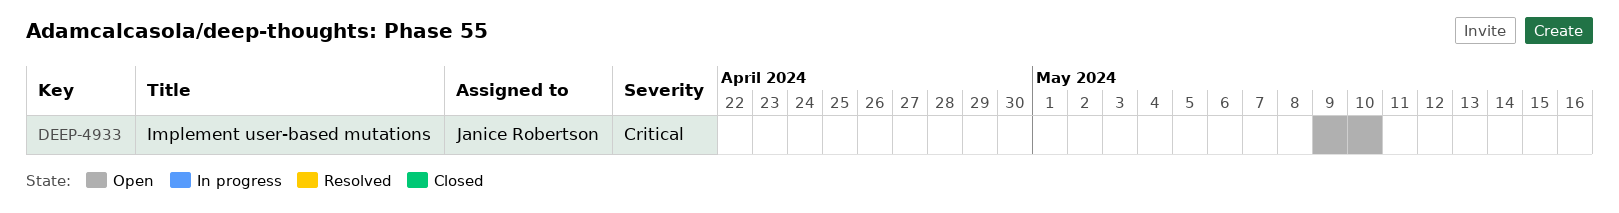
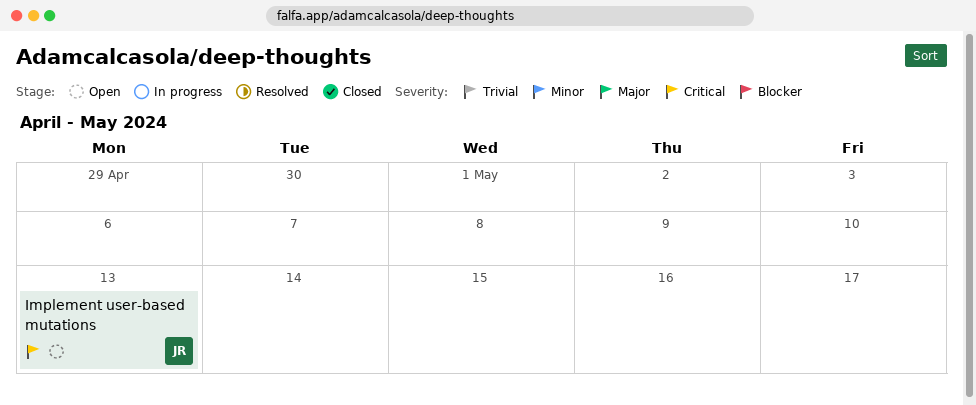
Implement user-based mutations, due: May 10 -> May 13

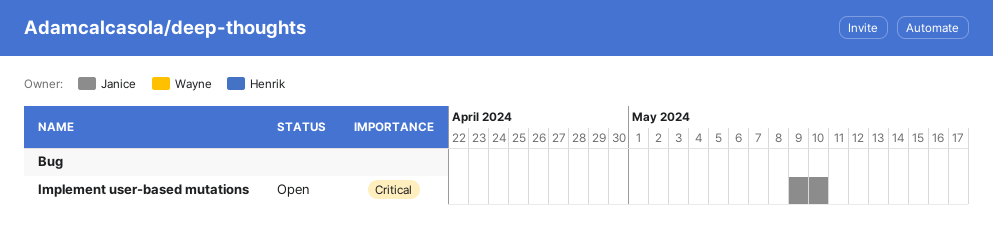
Implement user-based mutations, due: May 13 -> May 10

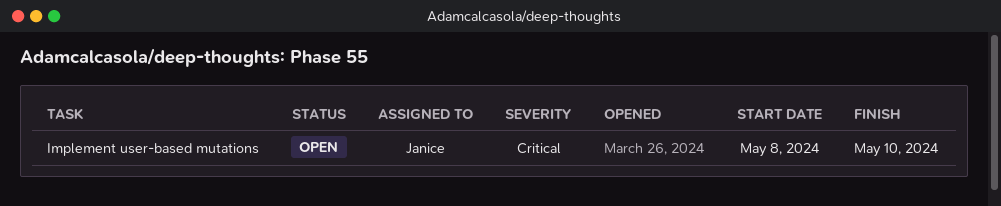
Implement user-based mutations, start: May 9 -> May 8

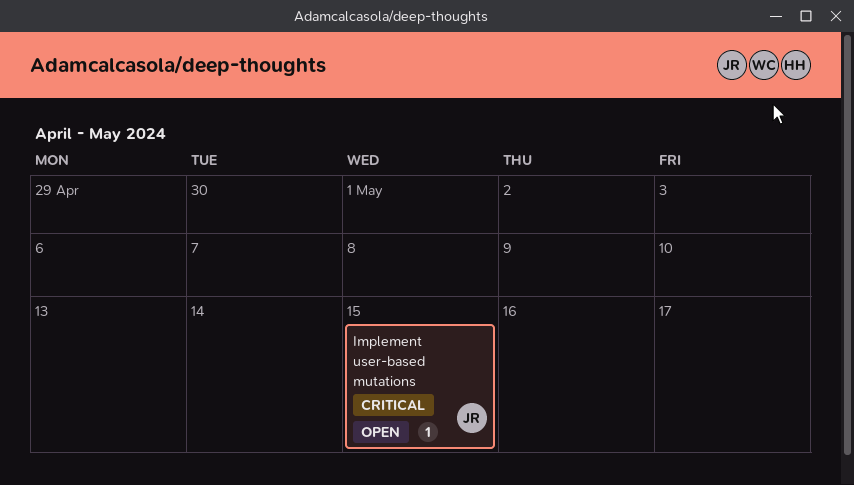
Implement user-based mutations, due: May 10 -> May 15

